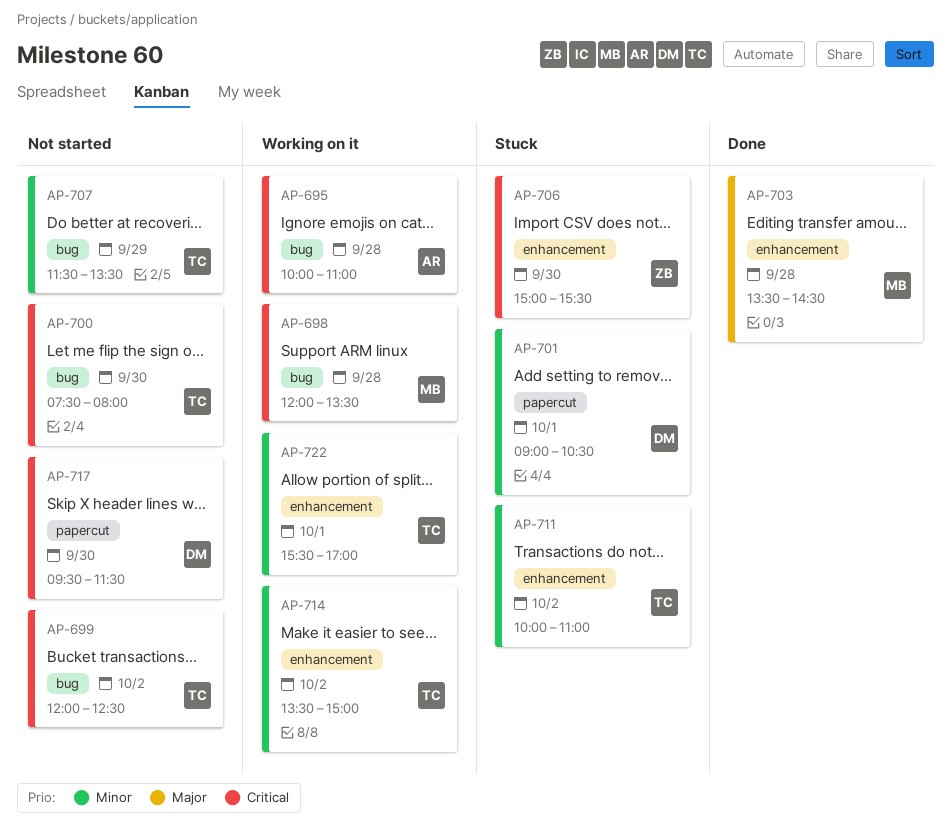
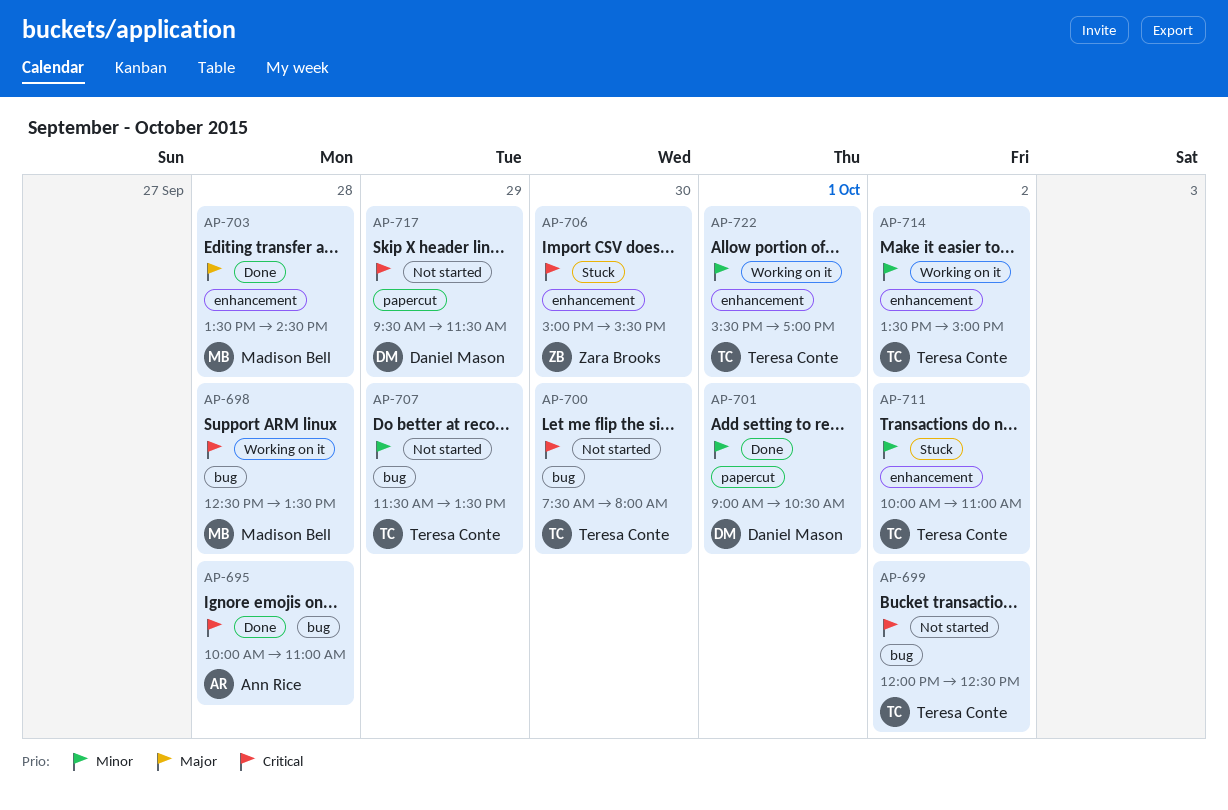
AP-695, status: Working on it -> Done
AP-698, begins: 12:00 -> 12:30
AP-701, status: Stuck -> Done
AP-717, day: Sep 30 -> Sep 29

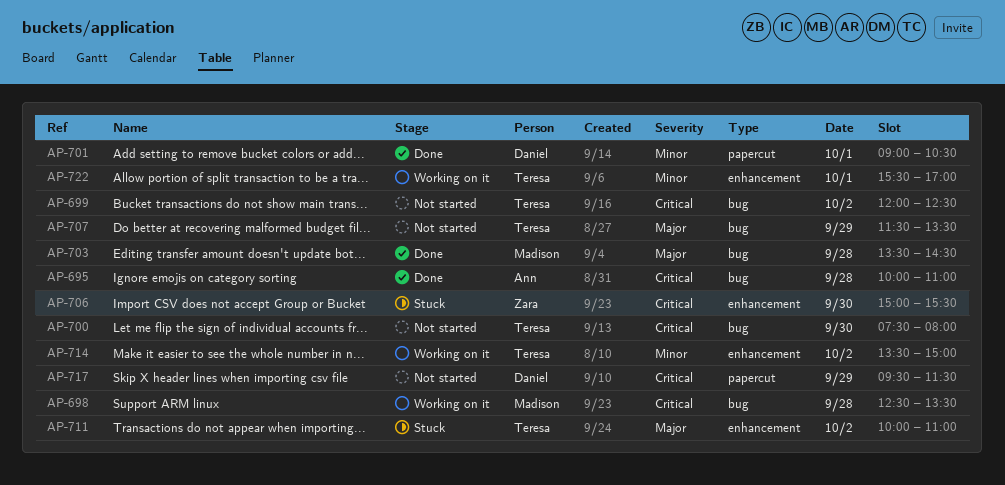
AP-703, label: enhancement -> bug
AP-707, priority: Minor -> Major
AP-711, priority: Minor -> Major

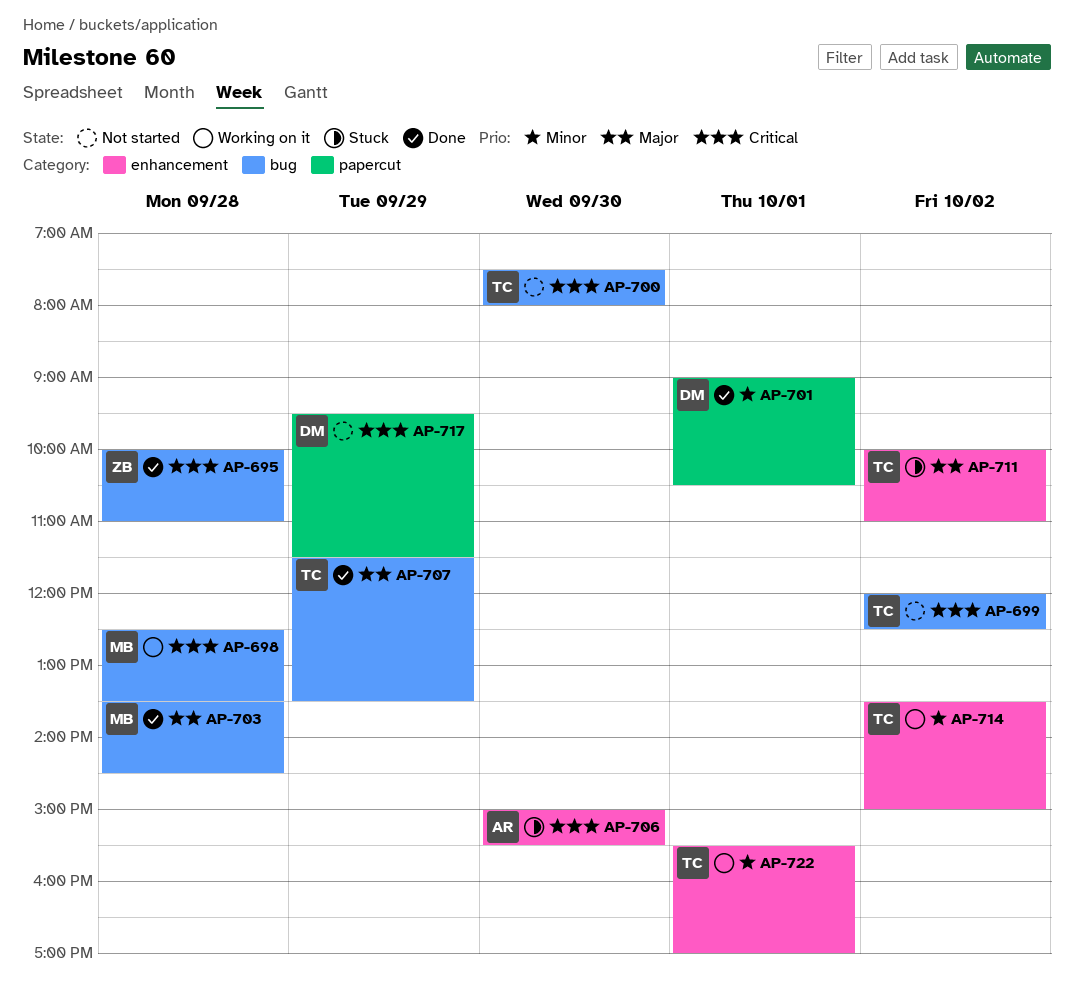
AP-695, owner: Ann -> Zara
AP-706, owner: Zara -> Ann
AP-707, status: Not started -> Done

